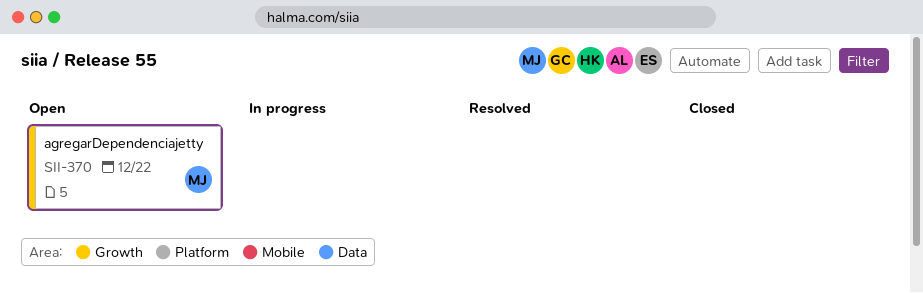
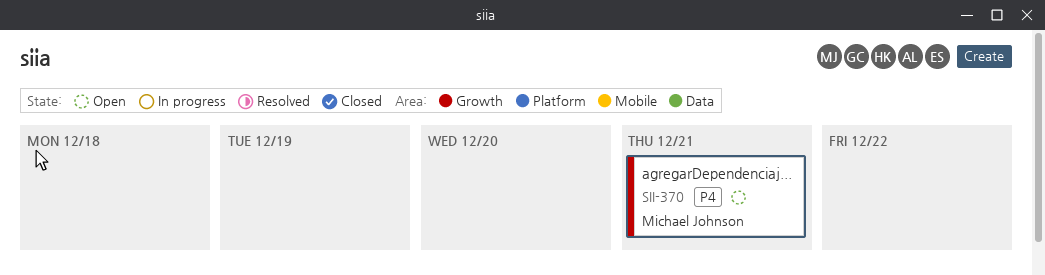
SII-370, due: Dec 22 -> Dec 21

